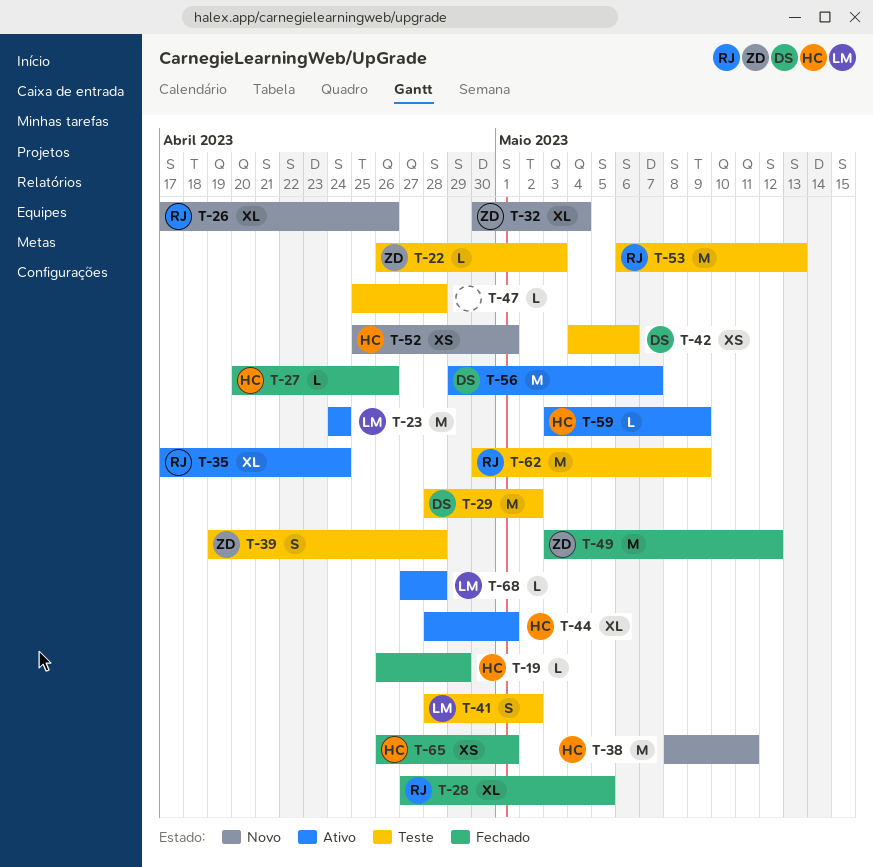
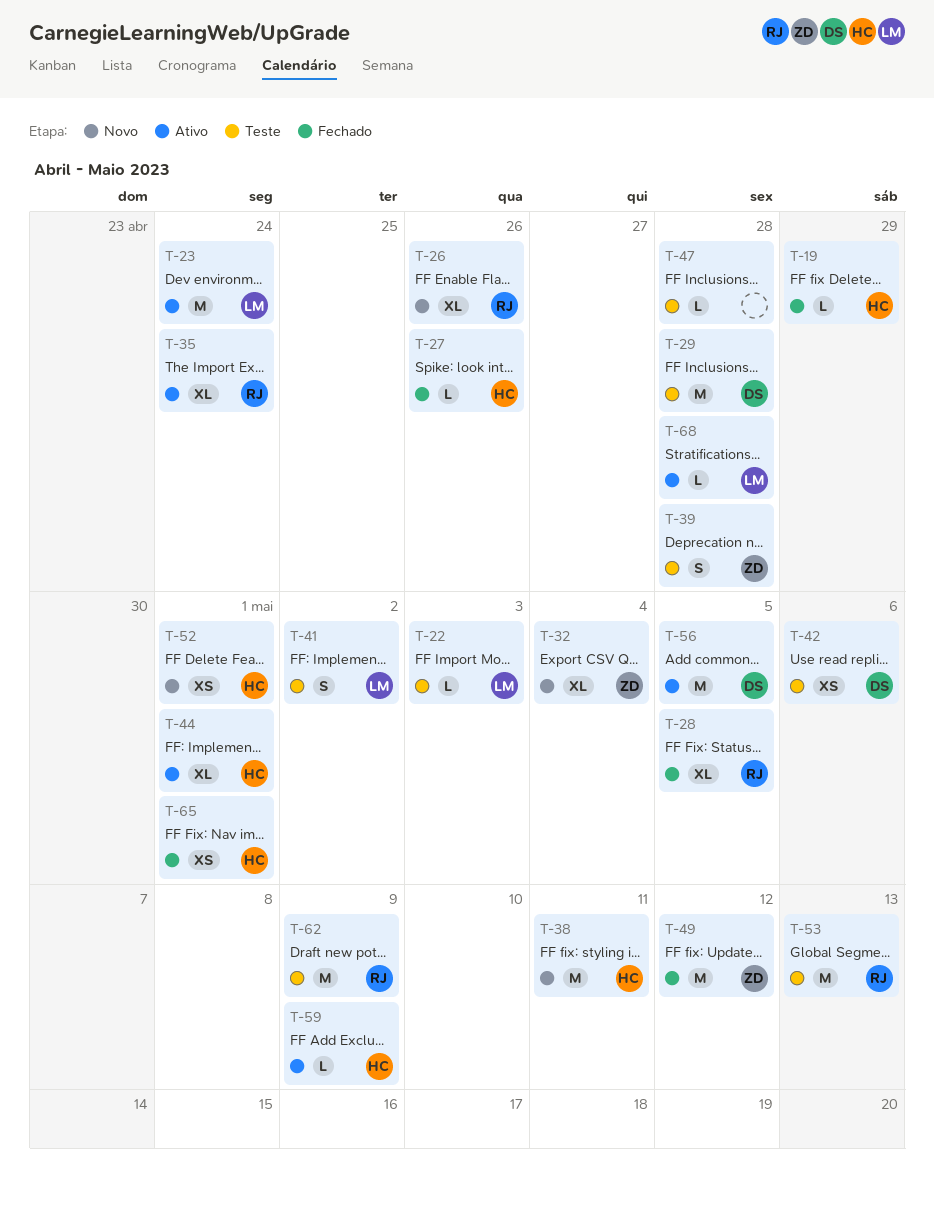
T-22, owner: ZD -> LM
T-29, due: May 2 -> Apr 28
T-56, due: May 7 -> May 5

